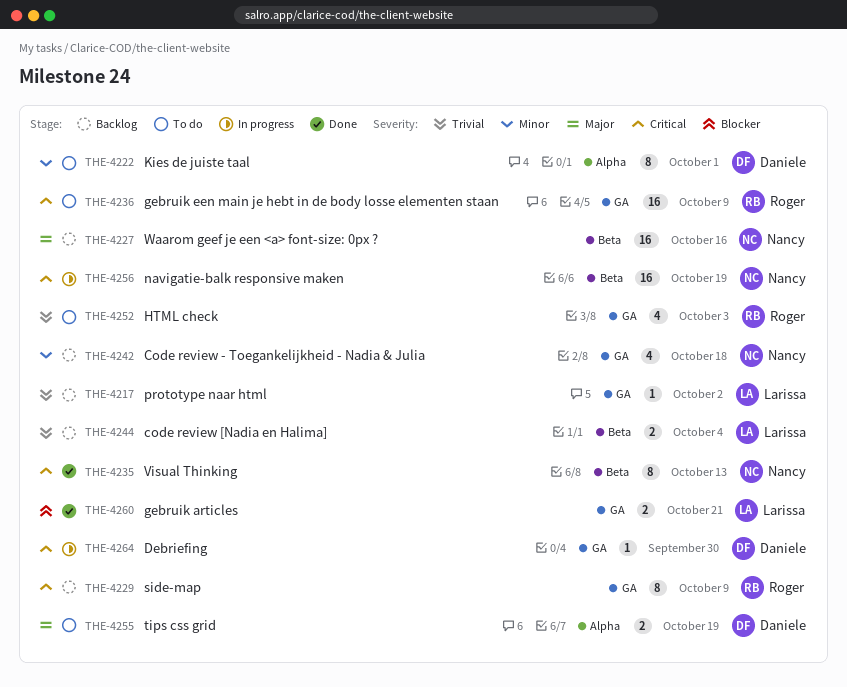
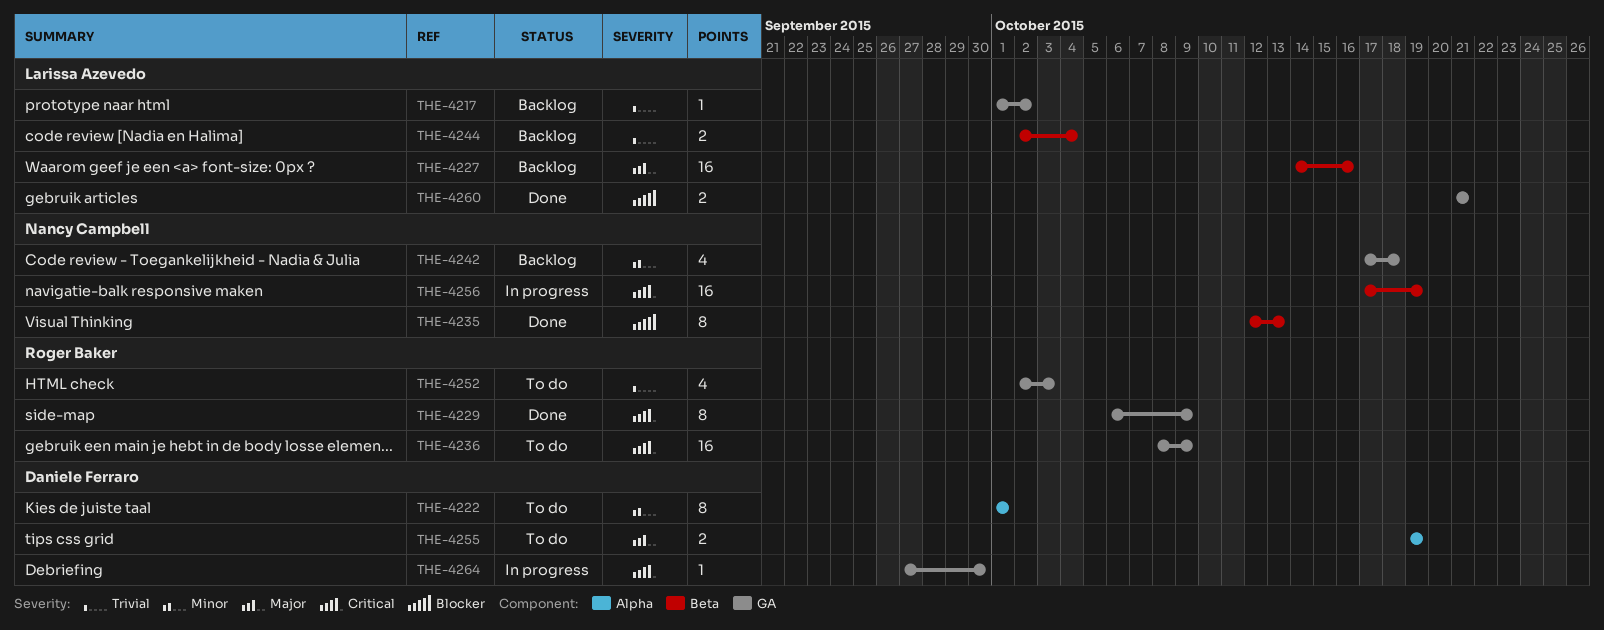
THE-4227, owner: Nancy Campbell -> Larissa Azevedo
THE-4229, status: Backlog -> Done
THE-4235, priority: Critical -> Blocker

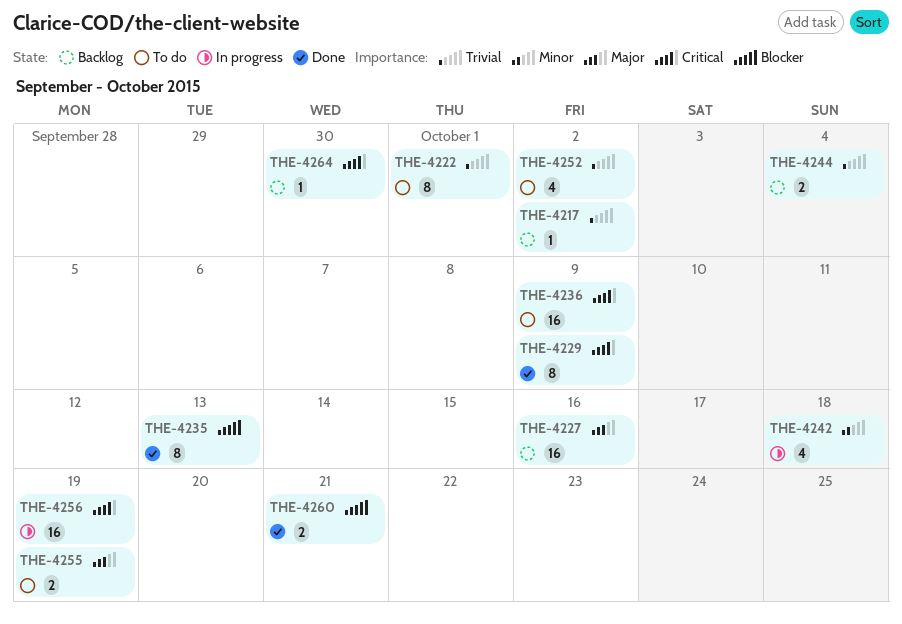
THE-4222, priority: Minor -> Trivial
THE-4242, status: Backlog -> In progress
THE-4252, due: Oct 3 -> Oct 2
THE-4264, status: In progress -> Backlog

